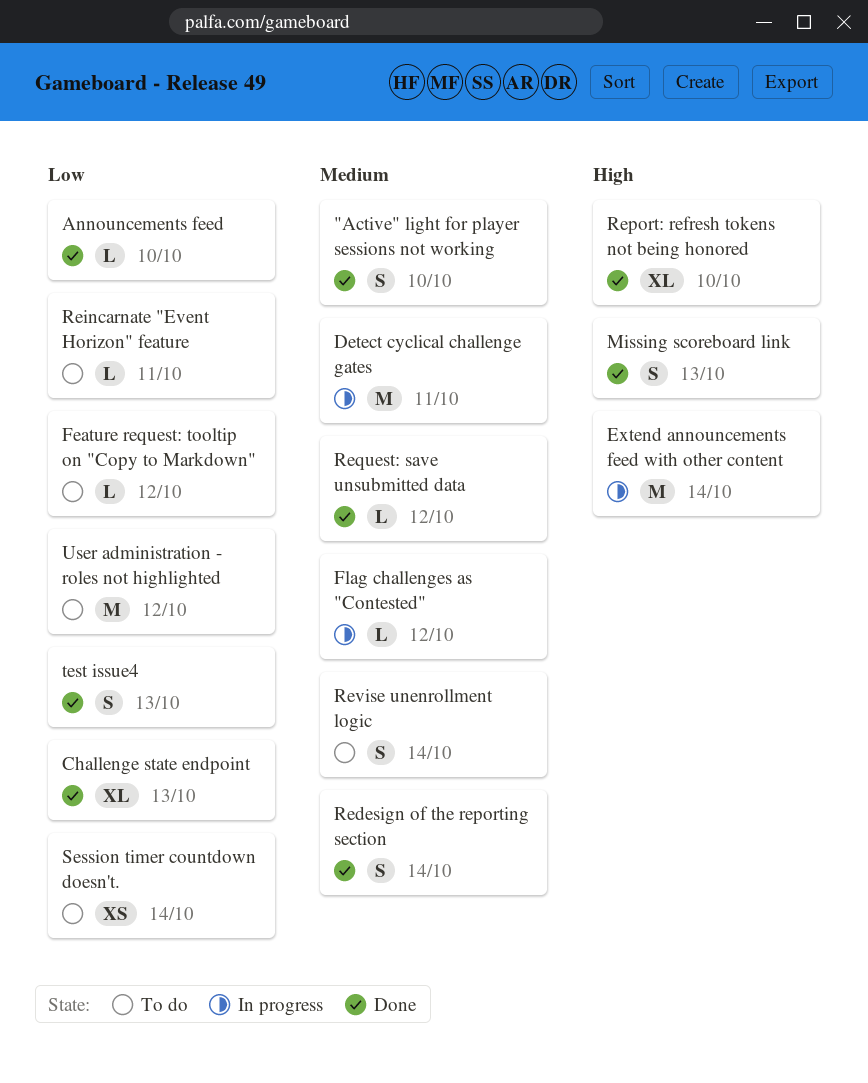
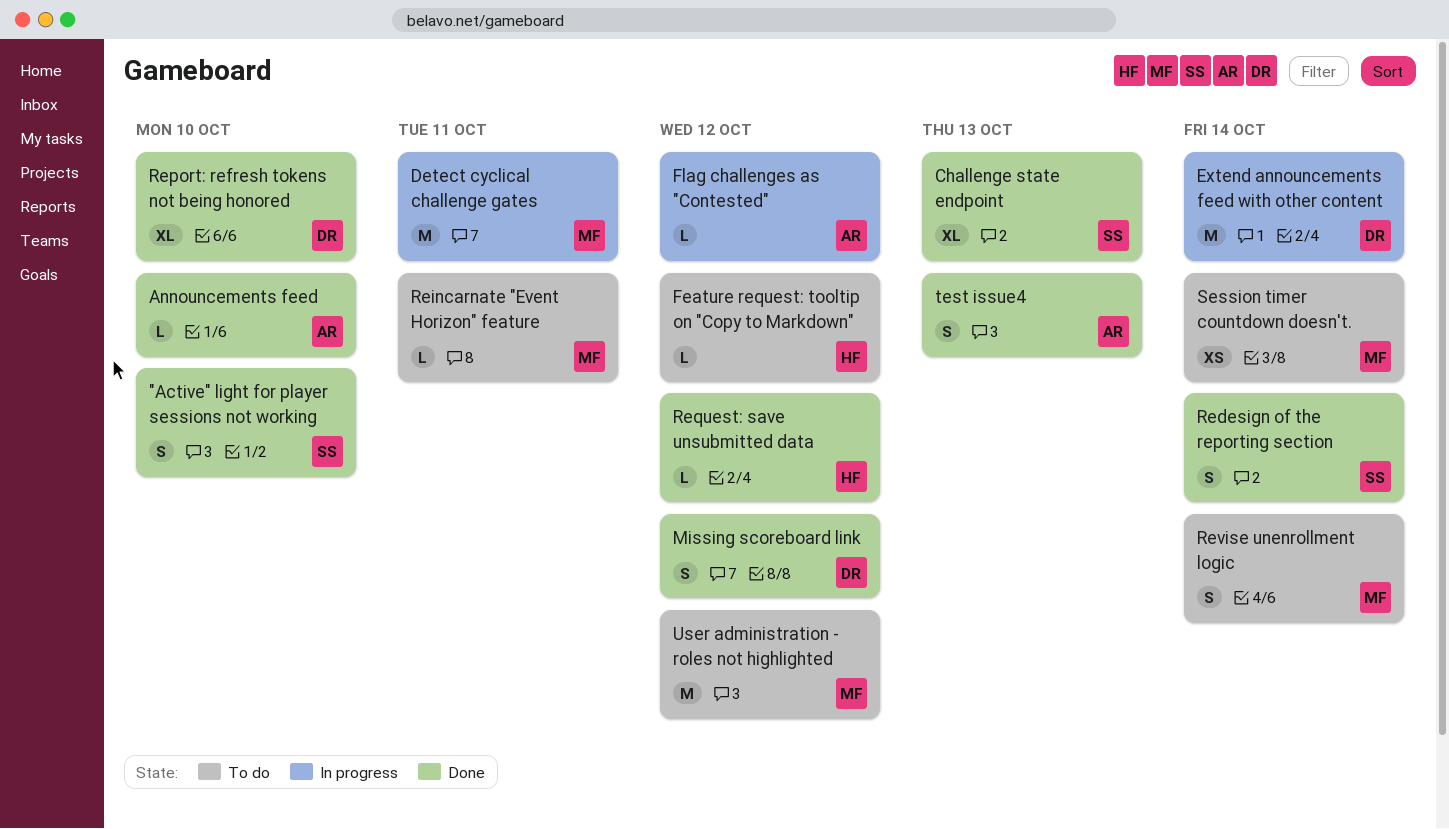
Missing scoreboard link, due: Oct 13 -> Oct 12

